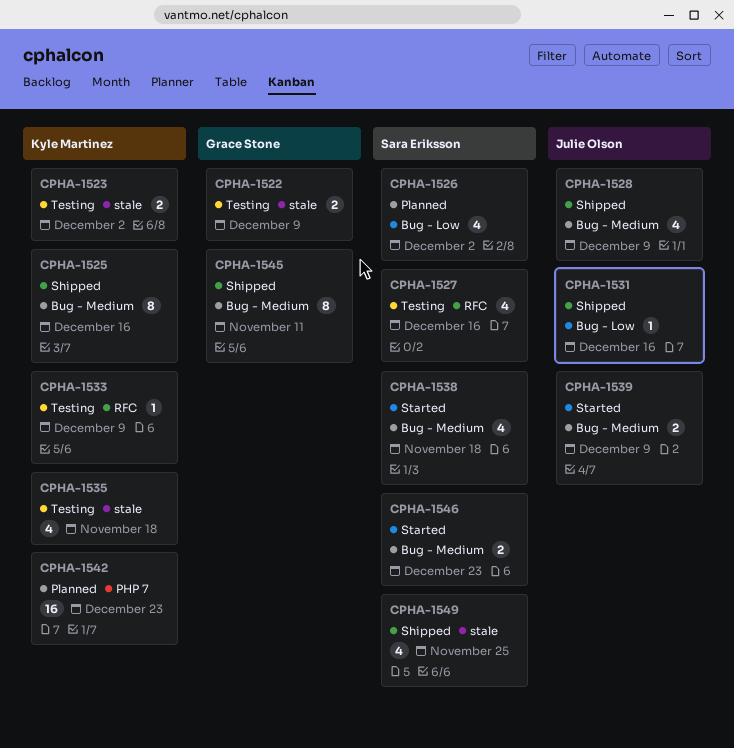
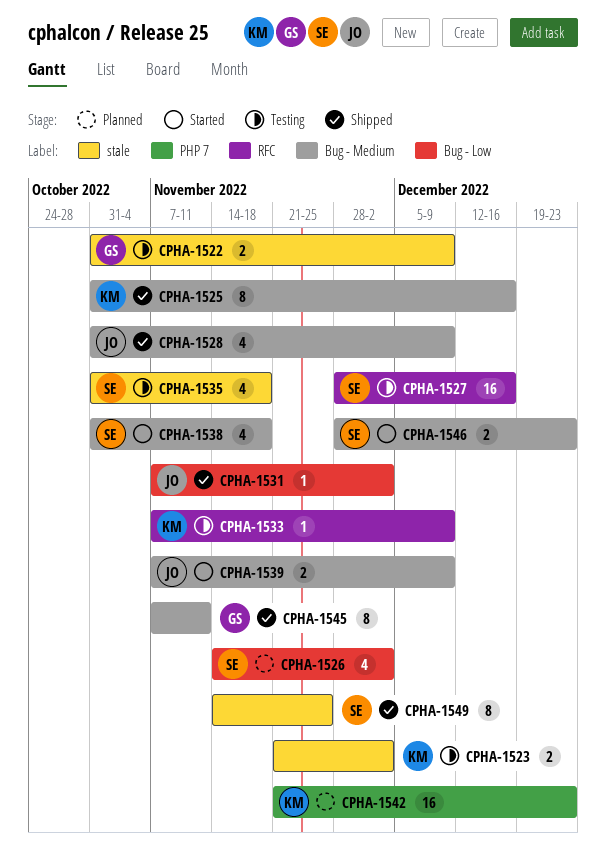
CPHA-1527, estimate: 4 -> 16
CPHA-1531, due: Dec 16 -> Dec 2
CPHA-1535, owner: Kyle Martinez -> Sara Eriksson
CPHA-1549, estimate: 4 -> 8

